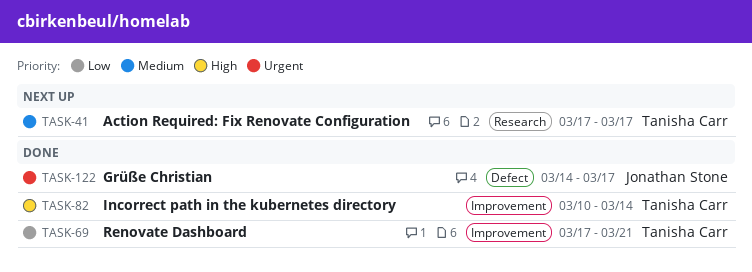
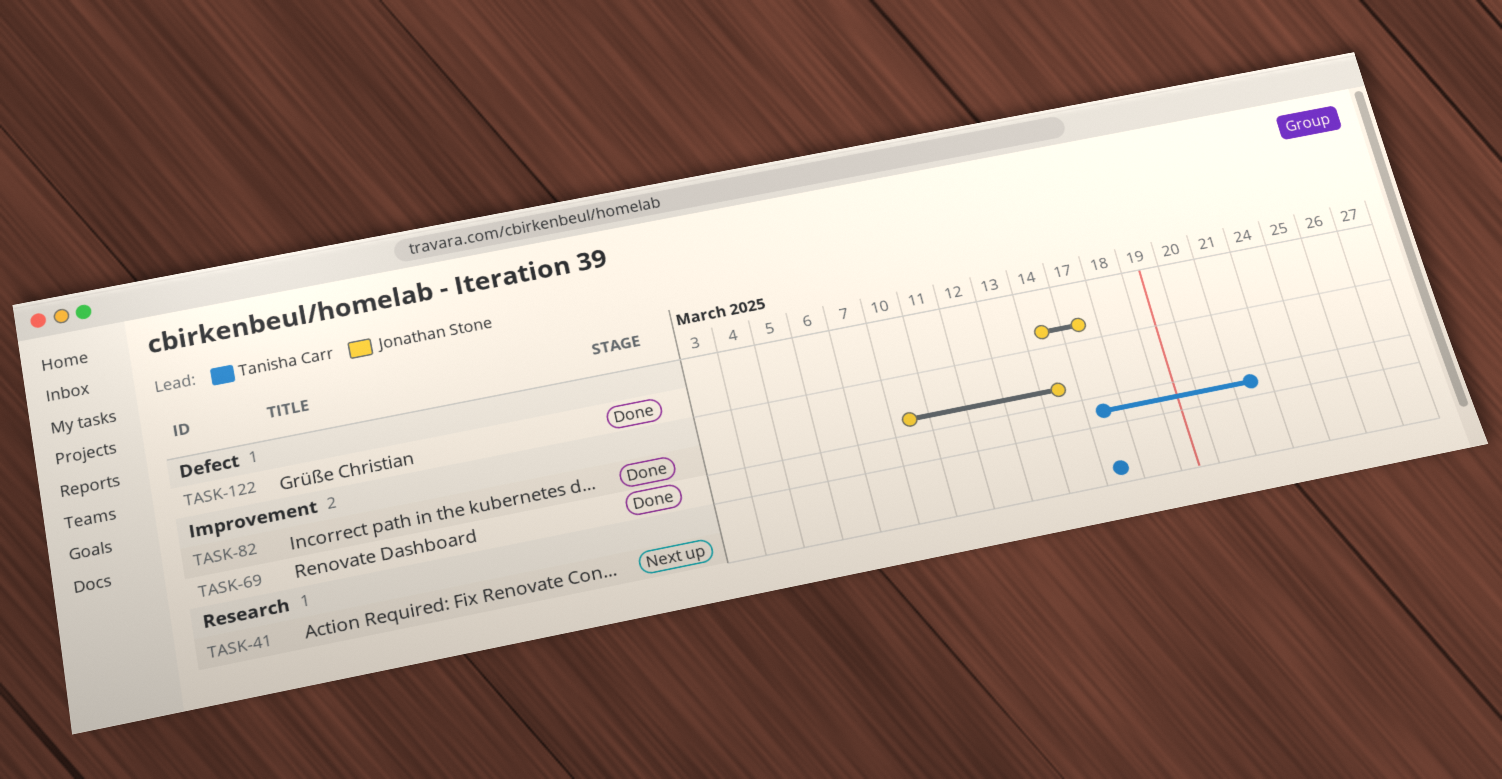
TASK-82, owner: Tanisha Carr -> Jonathan Stone

